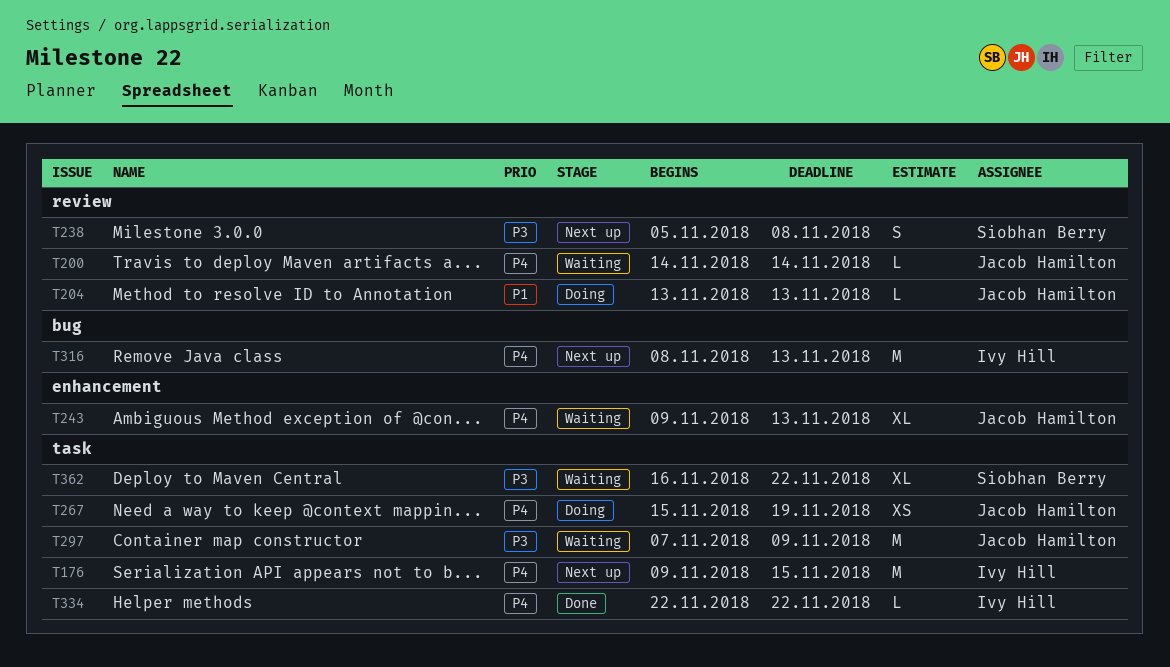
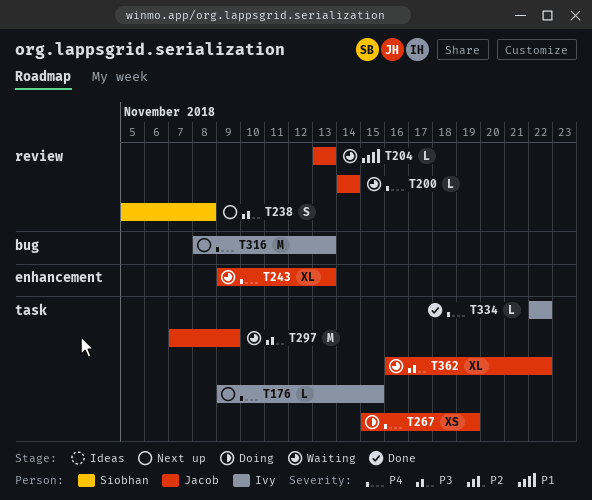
T176, estimate: M -> L
T204, status: Doing -> Waiting
T362, owner: Siobhan Berry -> Jacob Hamilton

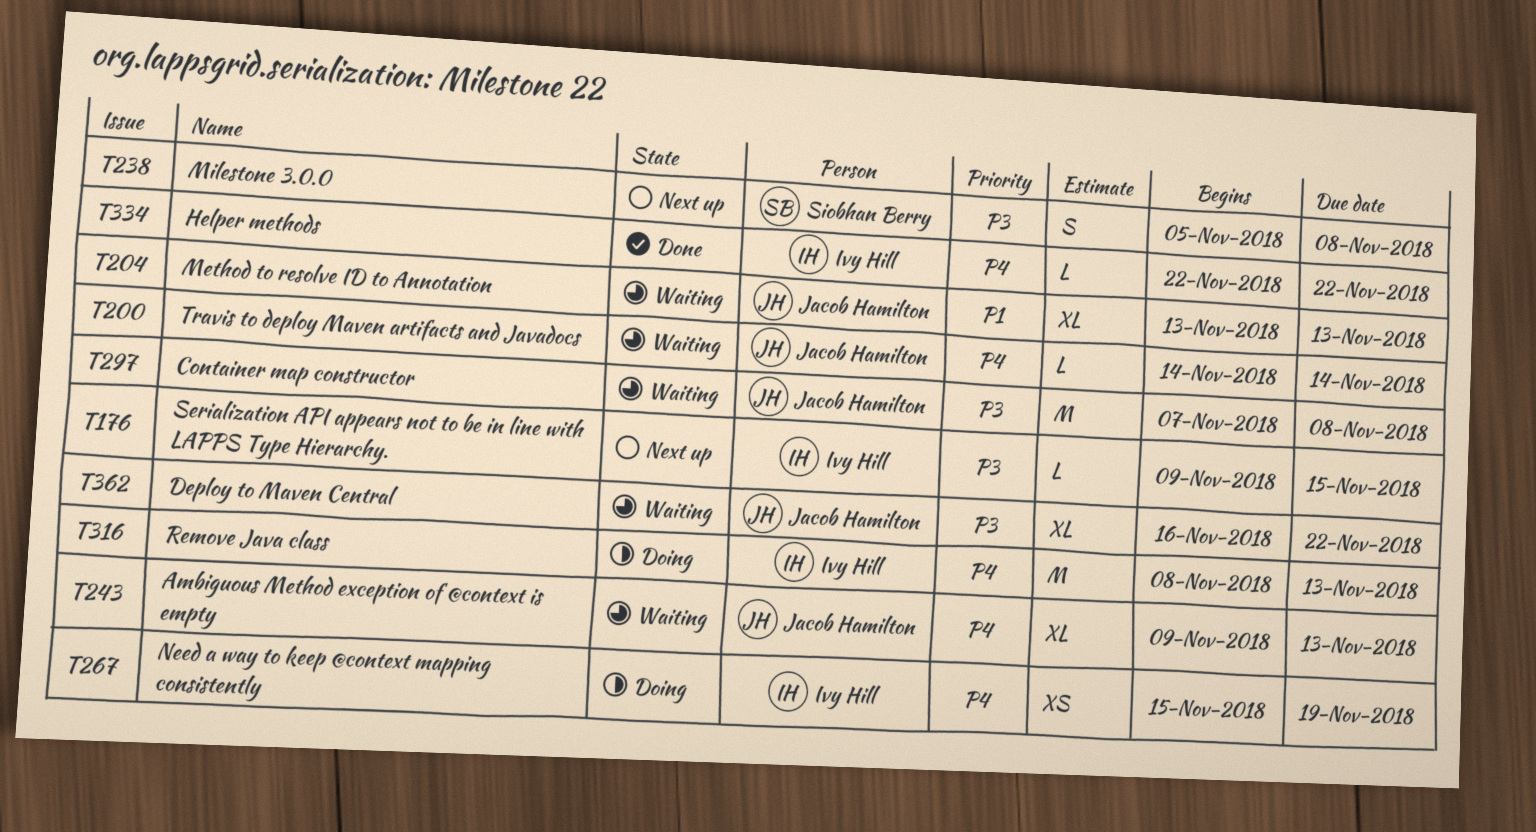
T176, priority: P4 -> P3
T204, estimate: L -> XL
T267, owner: Jacob Hamilton -> Ivy Hill
T297, due: Nov 9 -> Nov 8
T316, status: Next up -> Doing

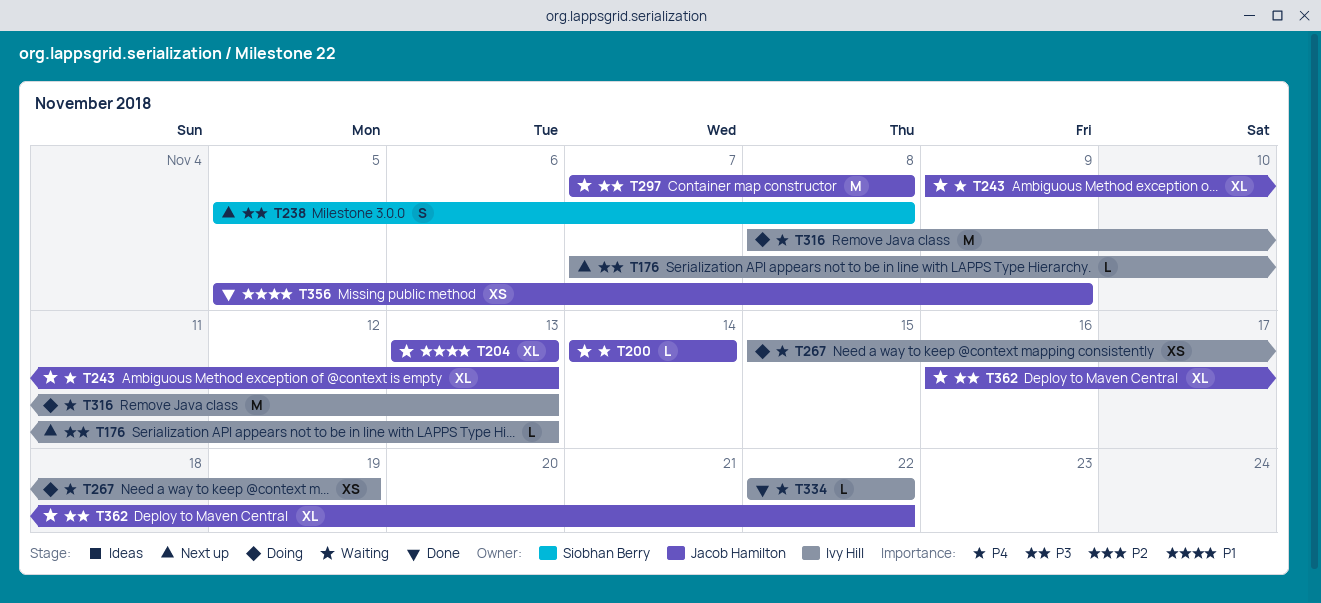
T176, start: Nov 9 -> Nov 7
T176, due: Nov 15 -> Nov 13
T356: none -> present

